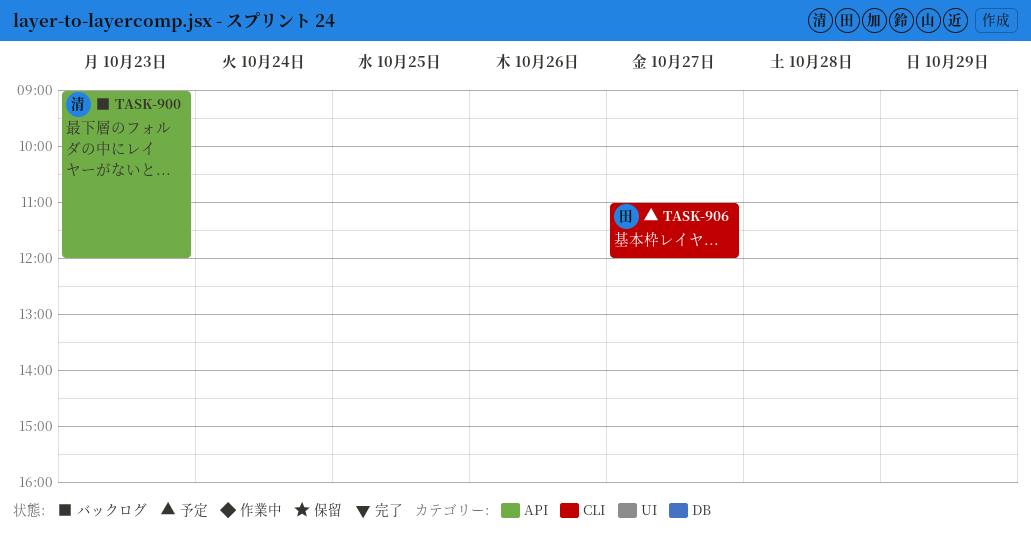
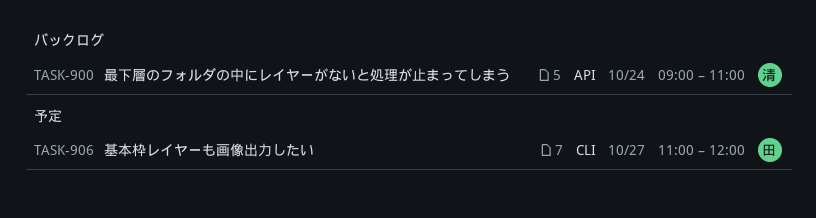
TASK-900, day: Oct 23 -> Oct 24
TASK-900, ends: 12:00 -> 11:00

